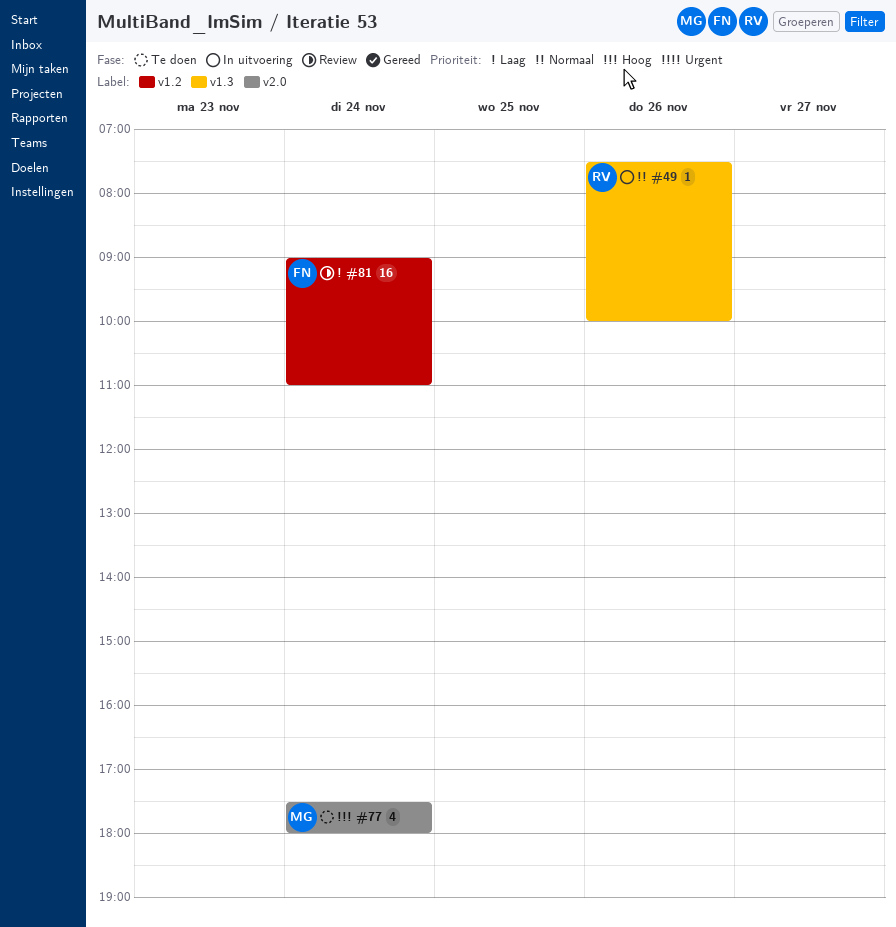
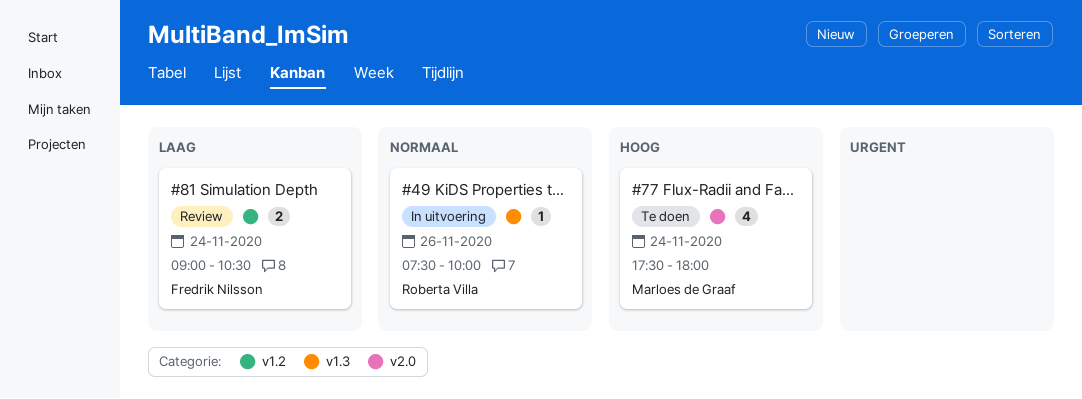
#81, estimate: 16 -> 2
#81, ends: 11:00 -> 10:30

